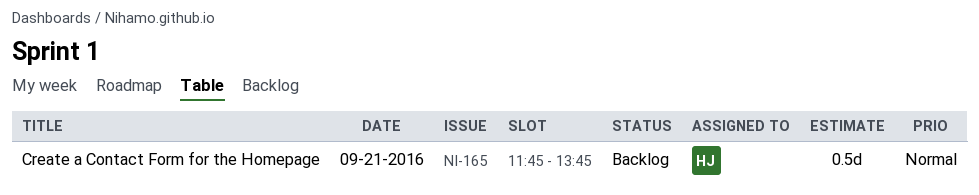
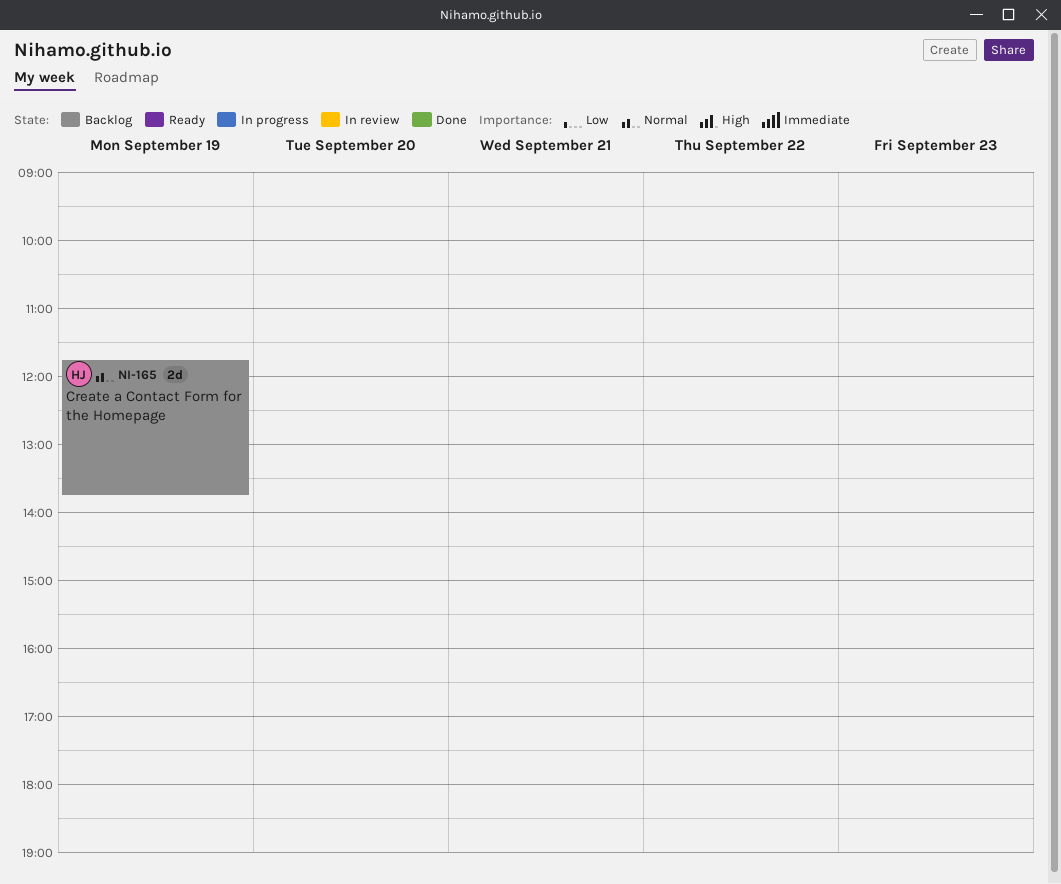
NI-165, estimate: 0.5d -> 2d
NI-165, day: Sep 21 -> Sep 19

